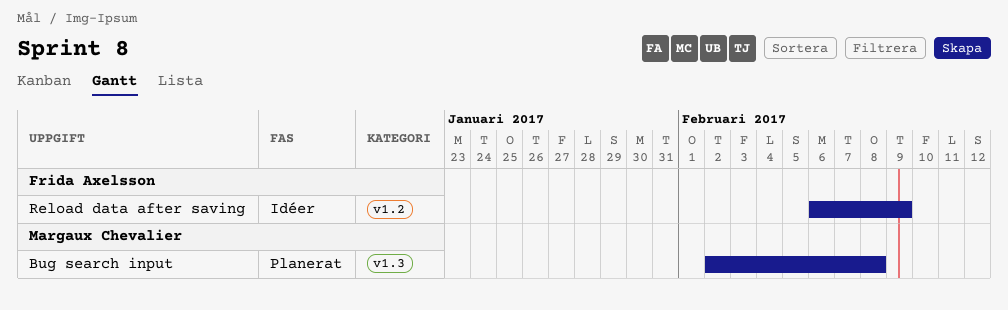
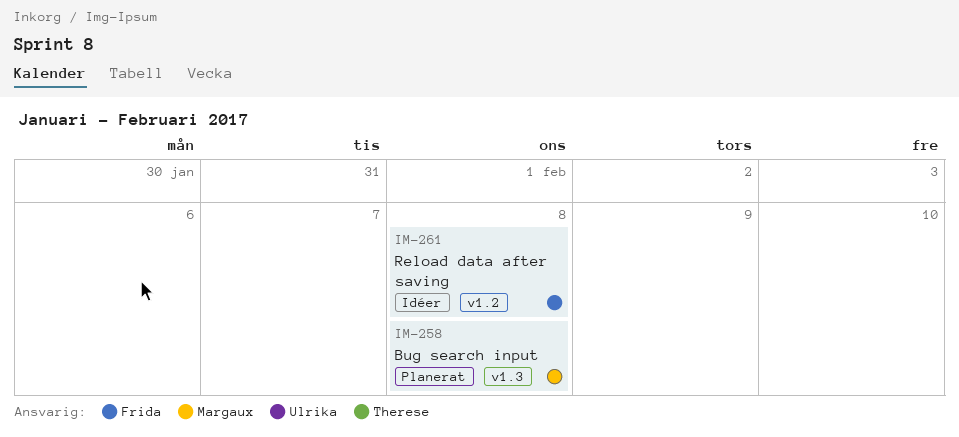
Reload data after saving, due: Feb 9 -> Feb 8

